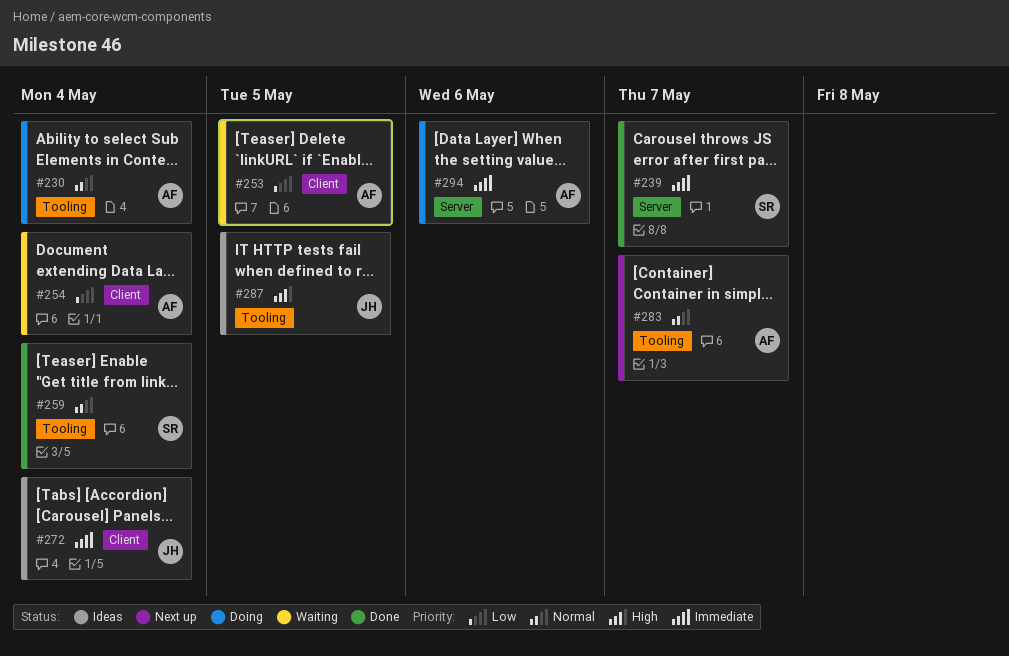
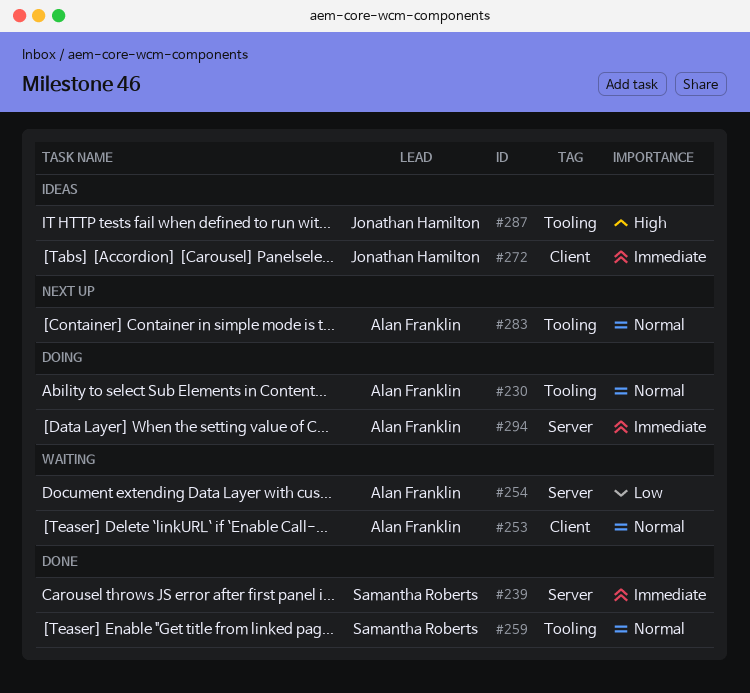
#253, priority: Low -> Normal
#254, label: Client -> Server

